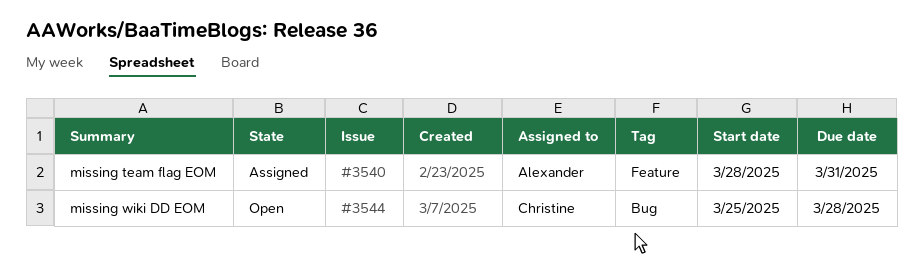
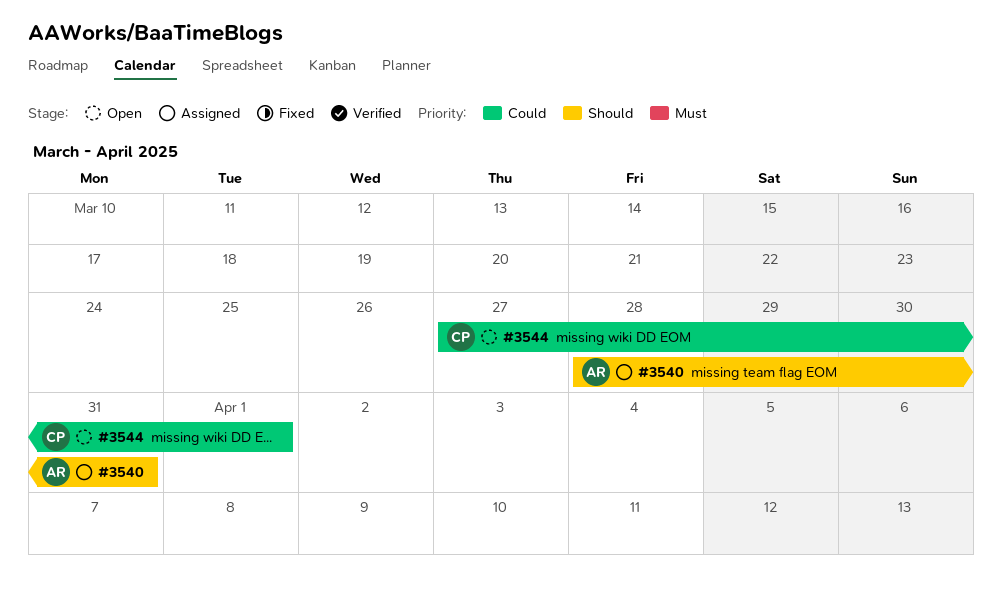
#3544, start: Mar 25 -> Mar 27
#3544, due: Mar 28 -> Apr 1

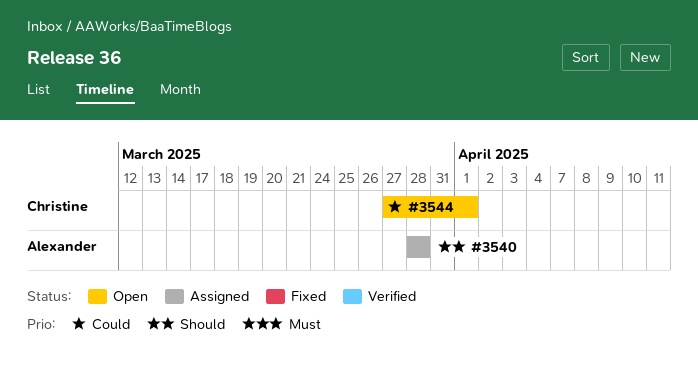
#3540, due: Mar 31 -> Mar 28

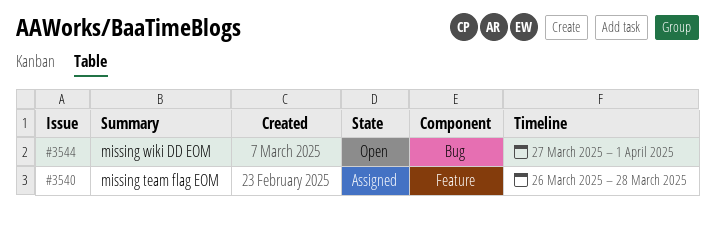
#3540, start: Mar 28 -> Mar 26

